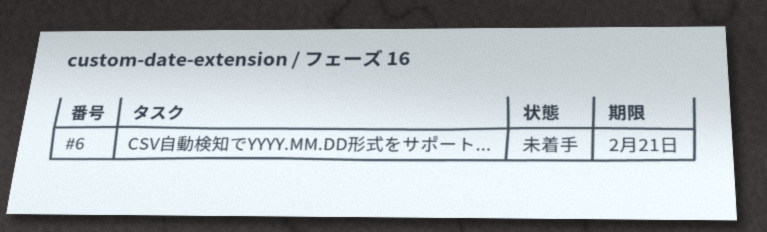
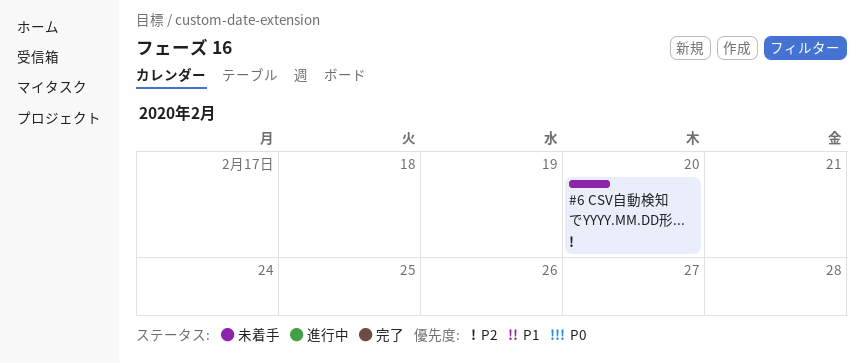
#6, due: Feb 21 -> Feb 20

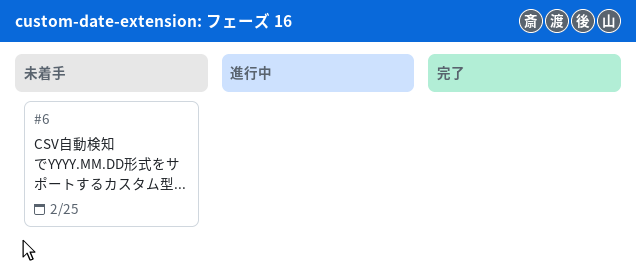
#6, due: Feb 20 -> Feb 25

